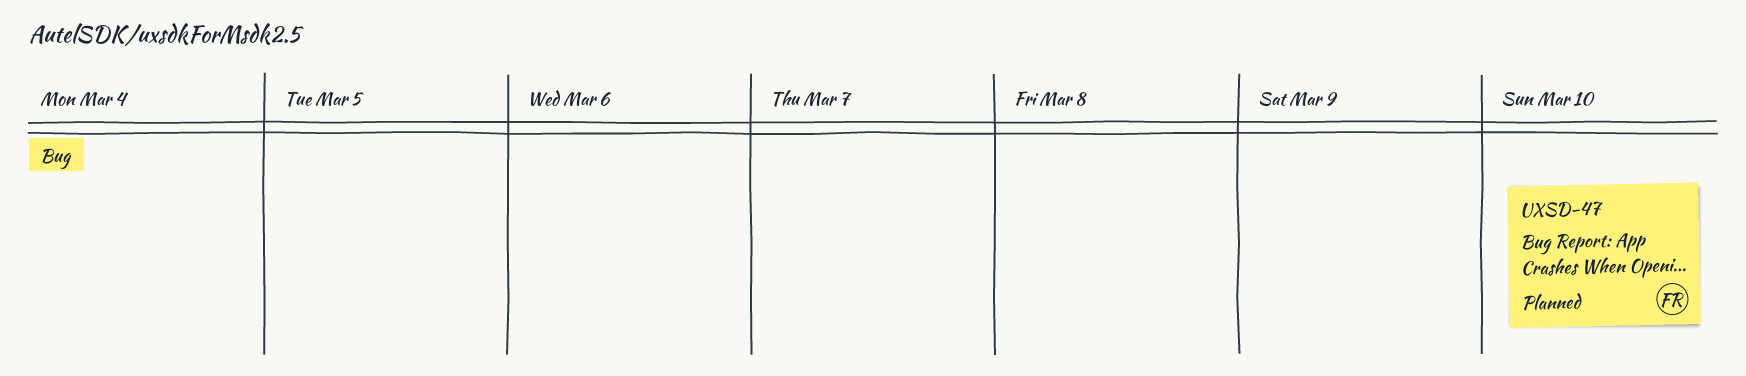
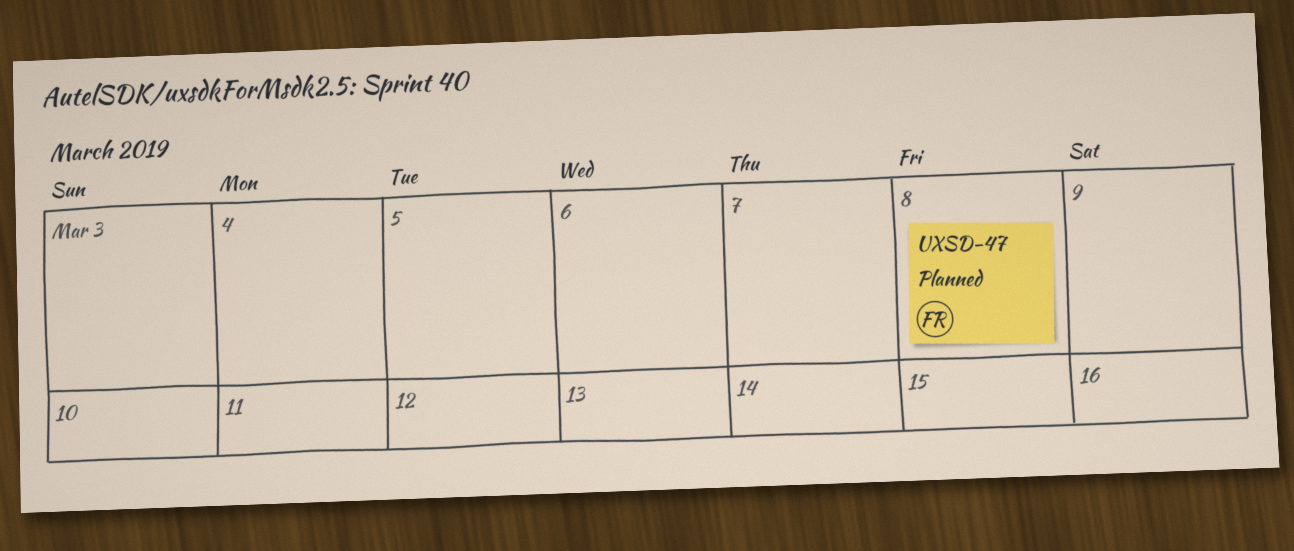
UXSD-47, due: Mar 10 -> Mar 8

